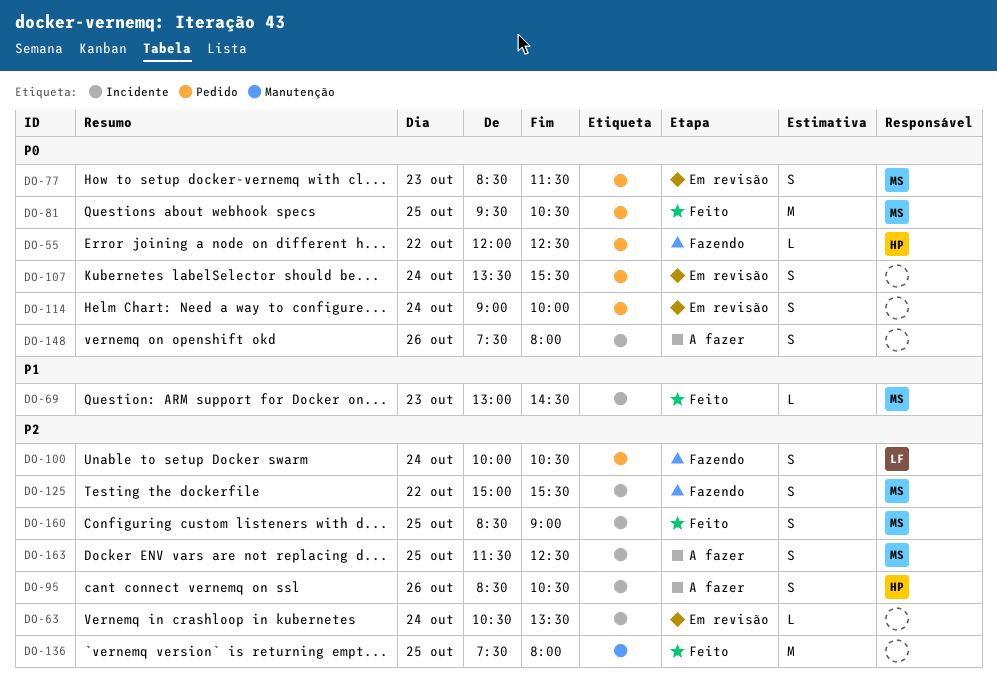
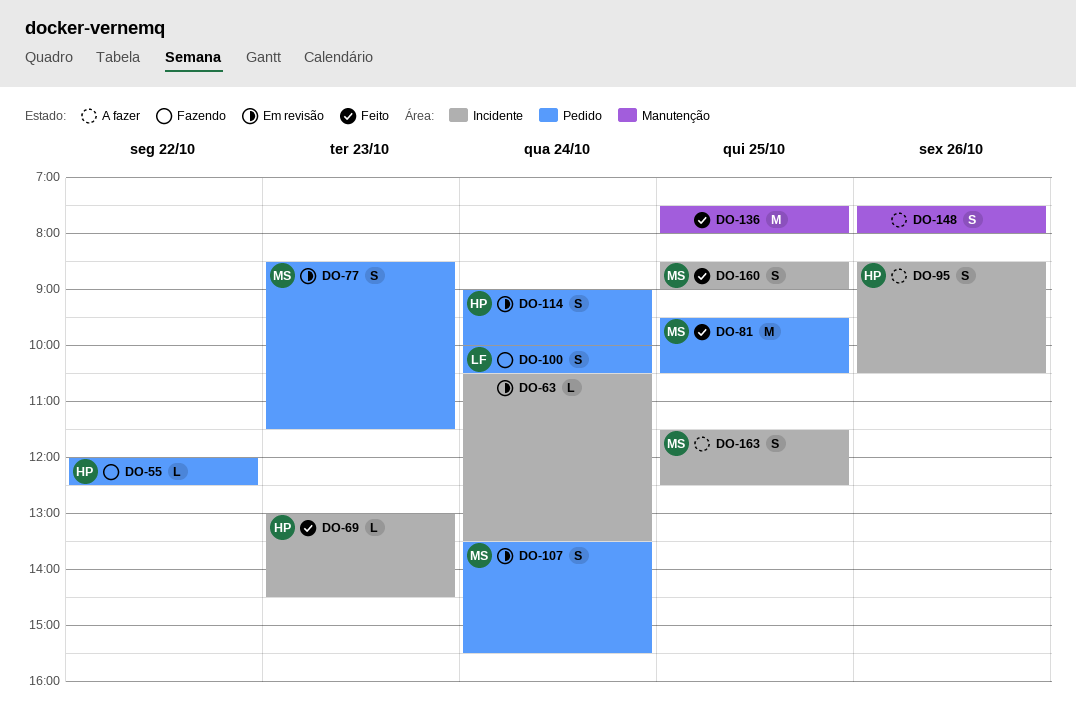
DO-69, owner: MS -> HP
DO-107, owner: none -> MS
DO-114, owner: none -> HP
DO-125: present -> none
DO-148, label: Incidente -> Manutenção

